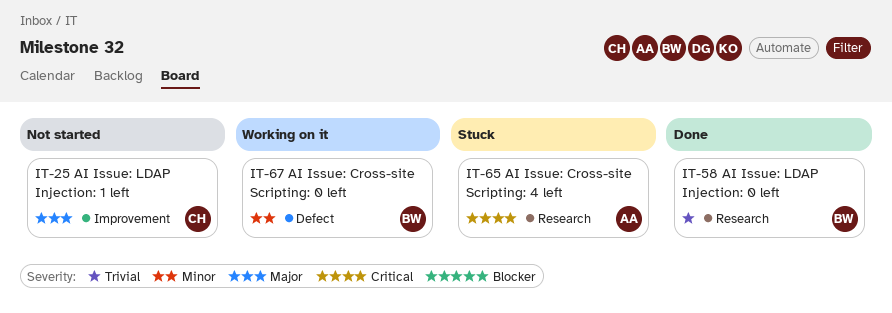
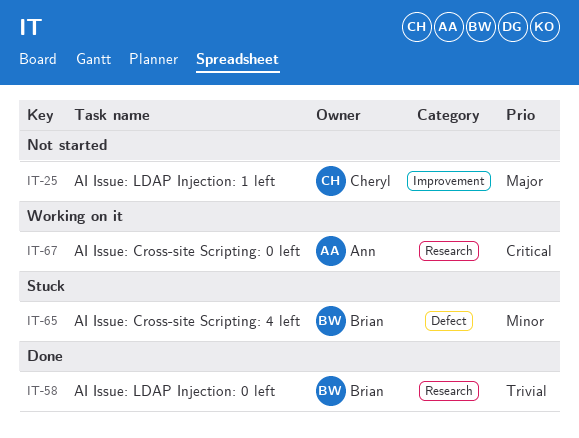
IT-65, owner: Ann -> Brian
IT-65, priority: Critical -> Minor
IT-65, label: Research -> Defect
IT-67, owner: Brian -> Ann
IT-67, priority: Minor -> Critical
IT-67, label: Defect -> Research

